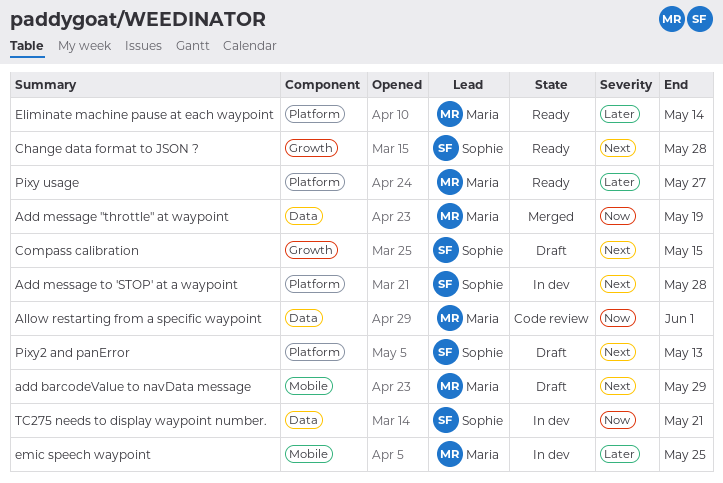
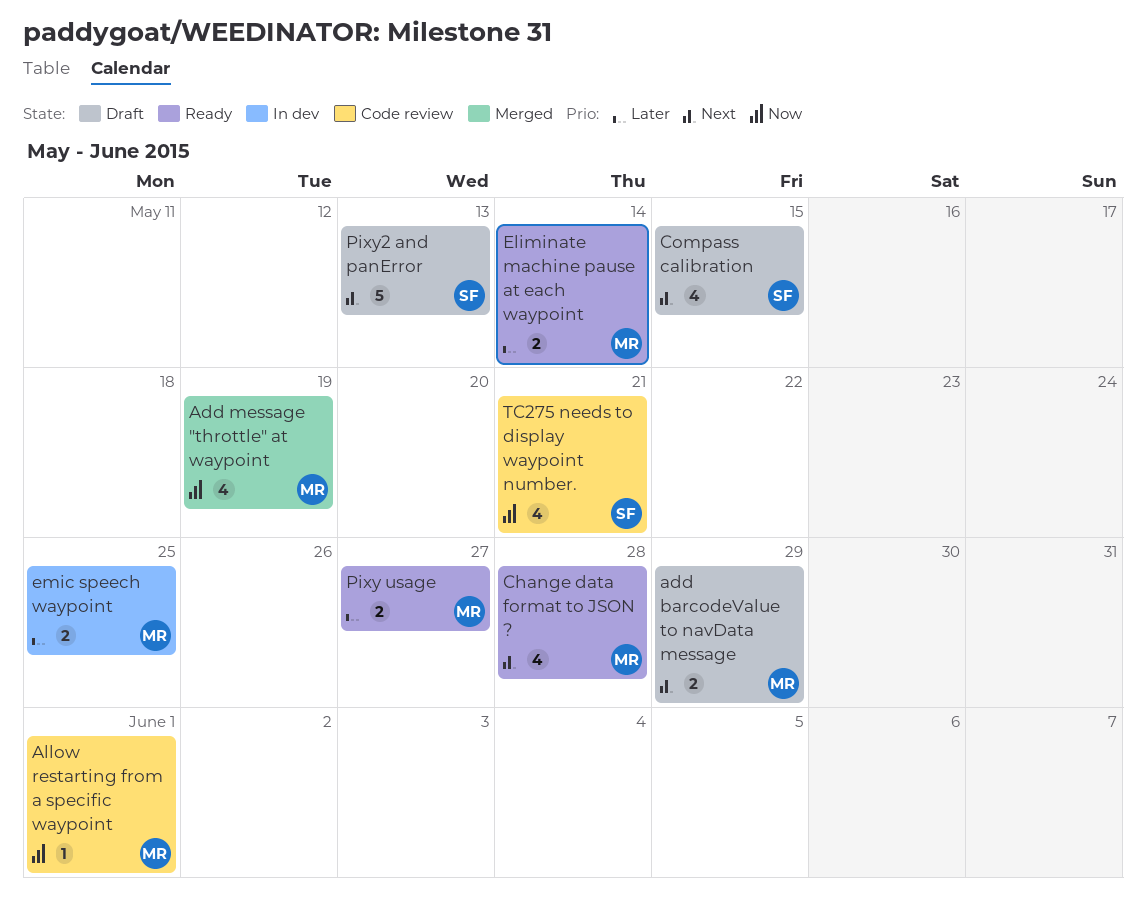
Add message to 'STOP' at a waypoint: present -> none
Change data format to JSON ?, owner: Sophie -> Maria
TC275 needs to display waypoint number., status: In dev -> Code review

